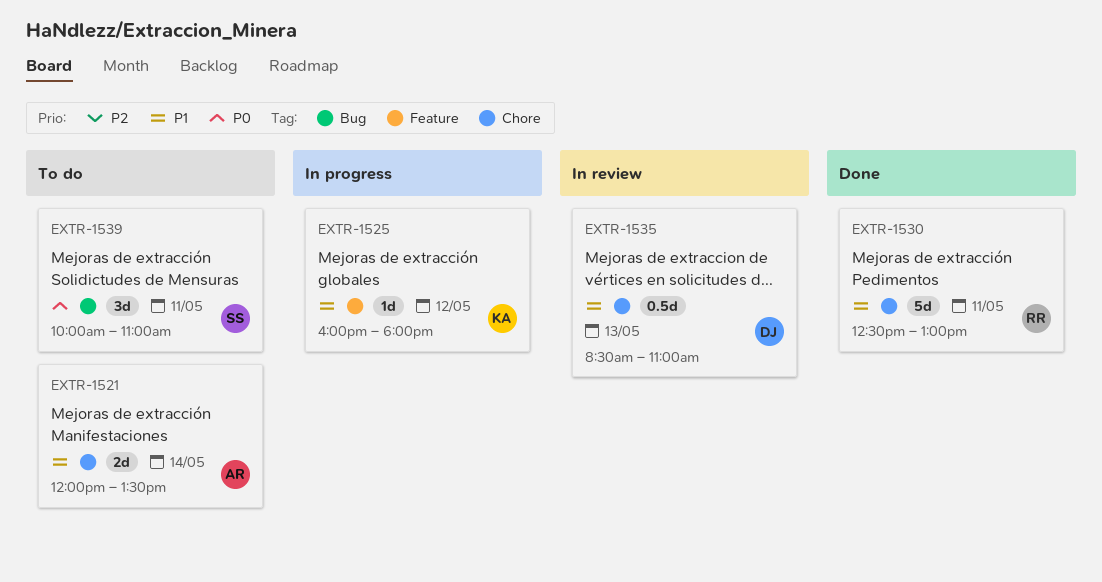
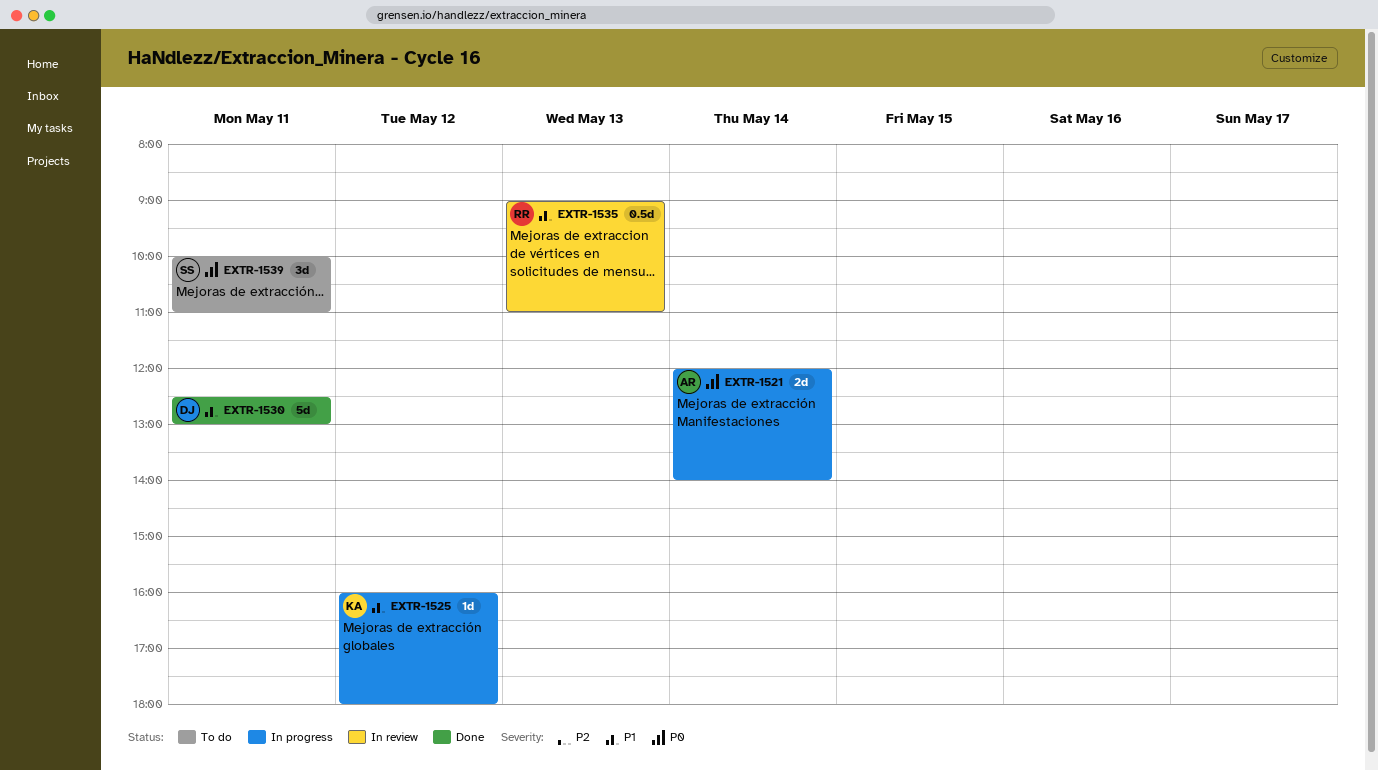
EXTR-1521, status: To do -> In progress
EXTR-1521, priority: P1 -> P0
EXTR-1521, ends: 13:30 -> 14:00
EXTR-1530, owner: RR -> DJ
EXTR-1535, owner: DJ -> RR
EXTR-1535, begins: 08:30 -> 09:00

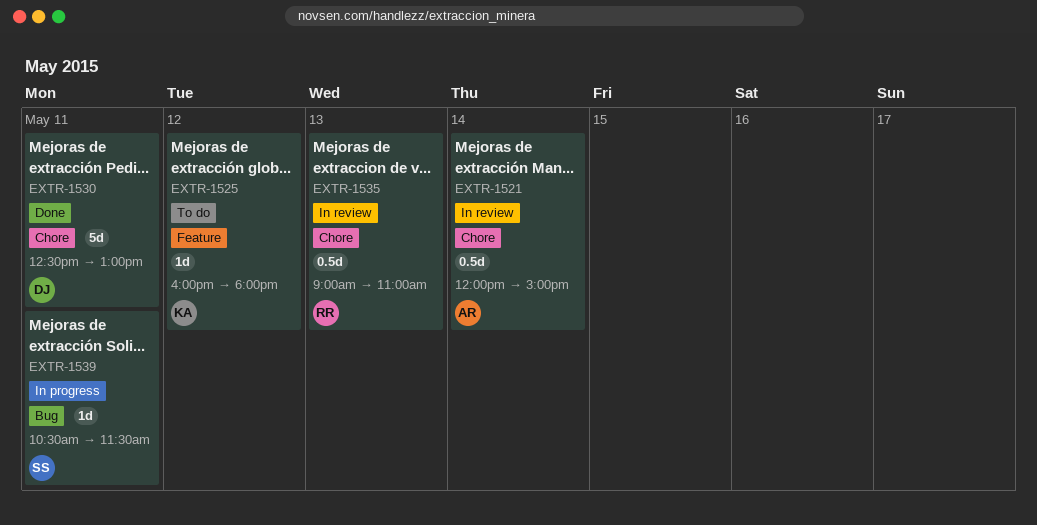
EXTR-1521, status: In progress -> In review
EXTR-1521, estimate: 2d -> 0.5d
EXTR-1521, ends: 14:00 -> 15:00
EXTR-1525, status: In progress -> To do
EXTR-1539, status: To do -> In progress
EXTR-1539, estimate: 3d -> 1d
EXTR-1539, begins: 10:00 -> 10:30
EXTR-1539, ends: 11:00 -> 11:30

